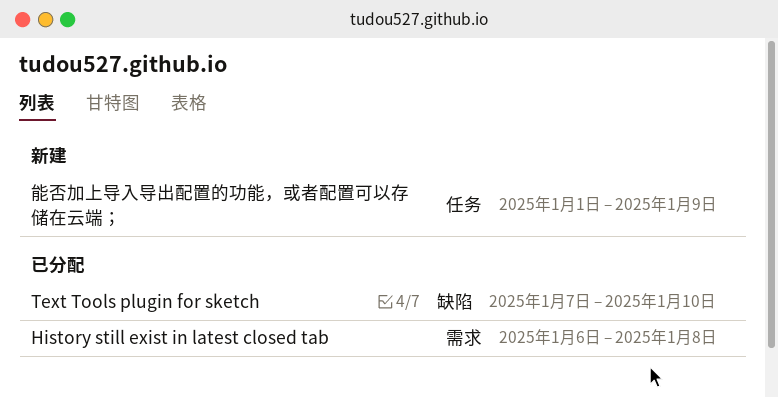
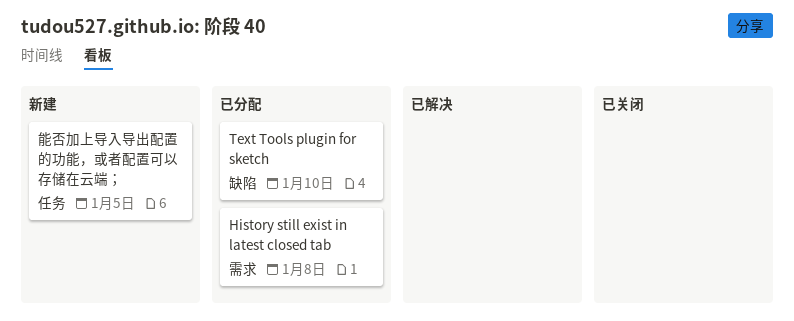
能否加上导入导出配置的功能，或者配置可以存储在云端；, due: Jan 9 -> Jan 5

